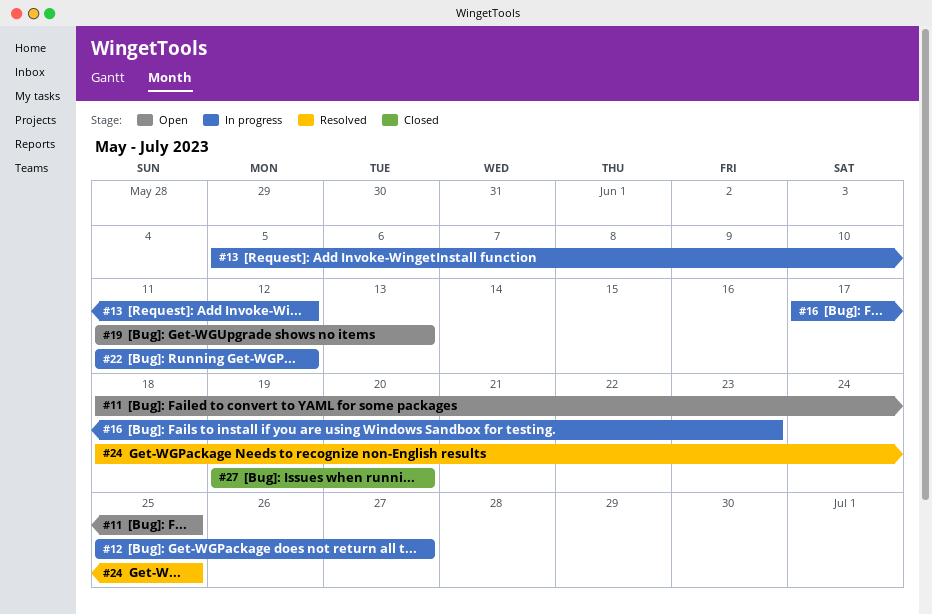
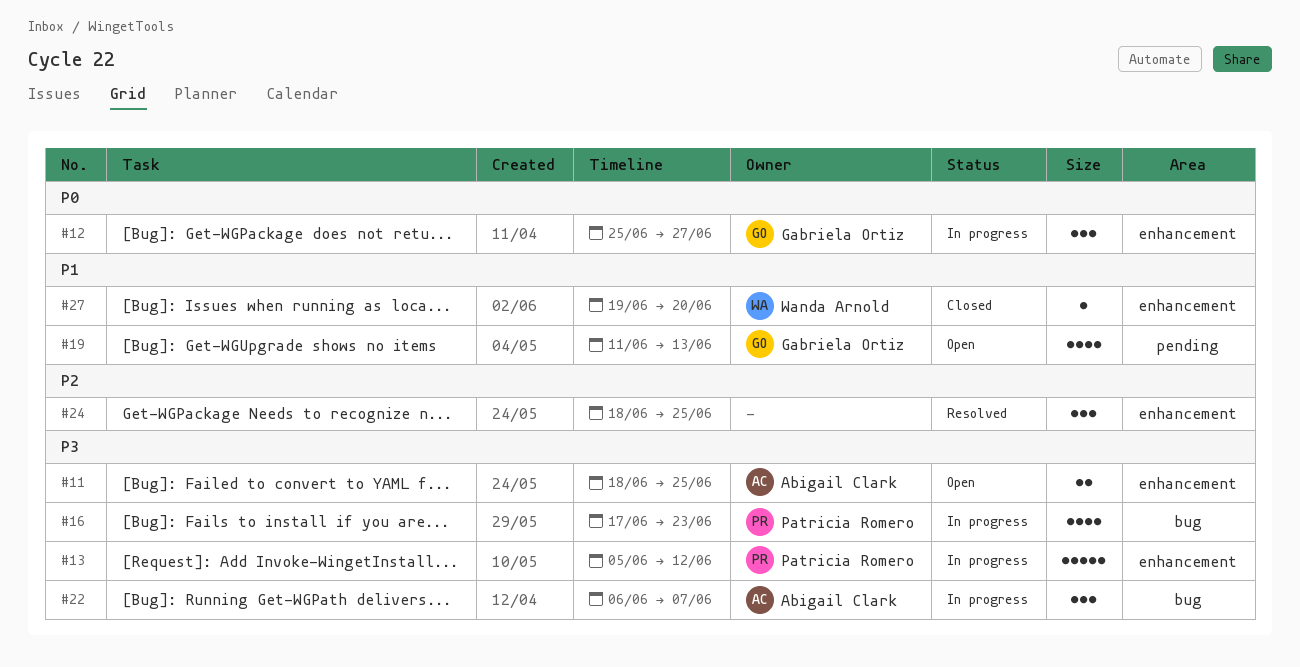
#22, start: Jun 11 -> Jun 6
#22, due: Jun 12 -> Jun 7

